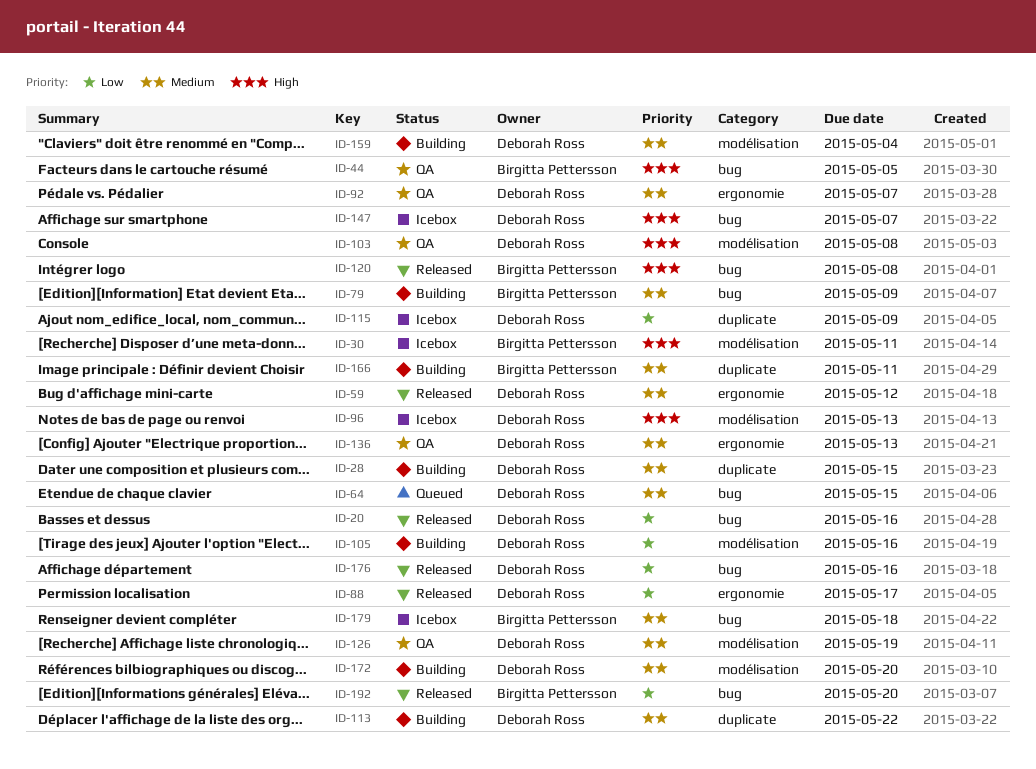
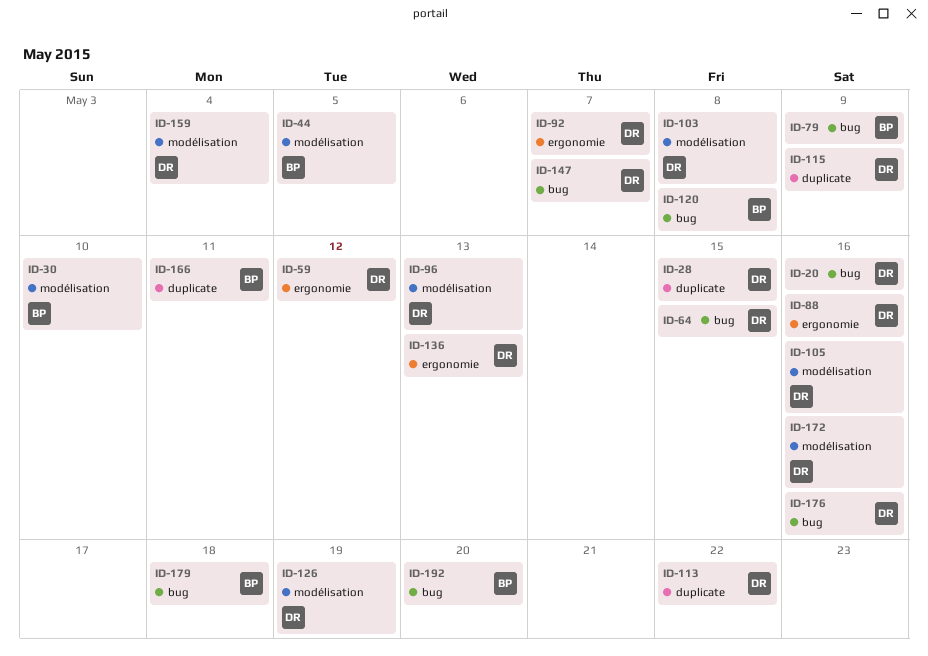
ID-30, due: May 11 -> May 10
ID-44, label: bug -> modélisation
ID-88, due: May 17 -> May 16
ID-172, due: May 20 -> May 16

